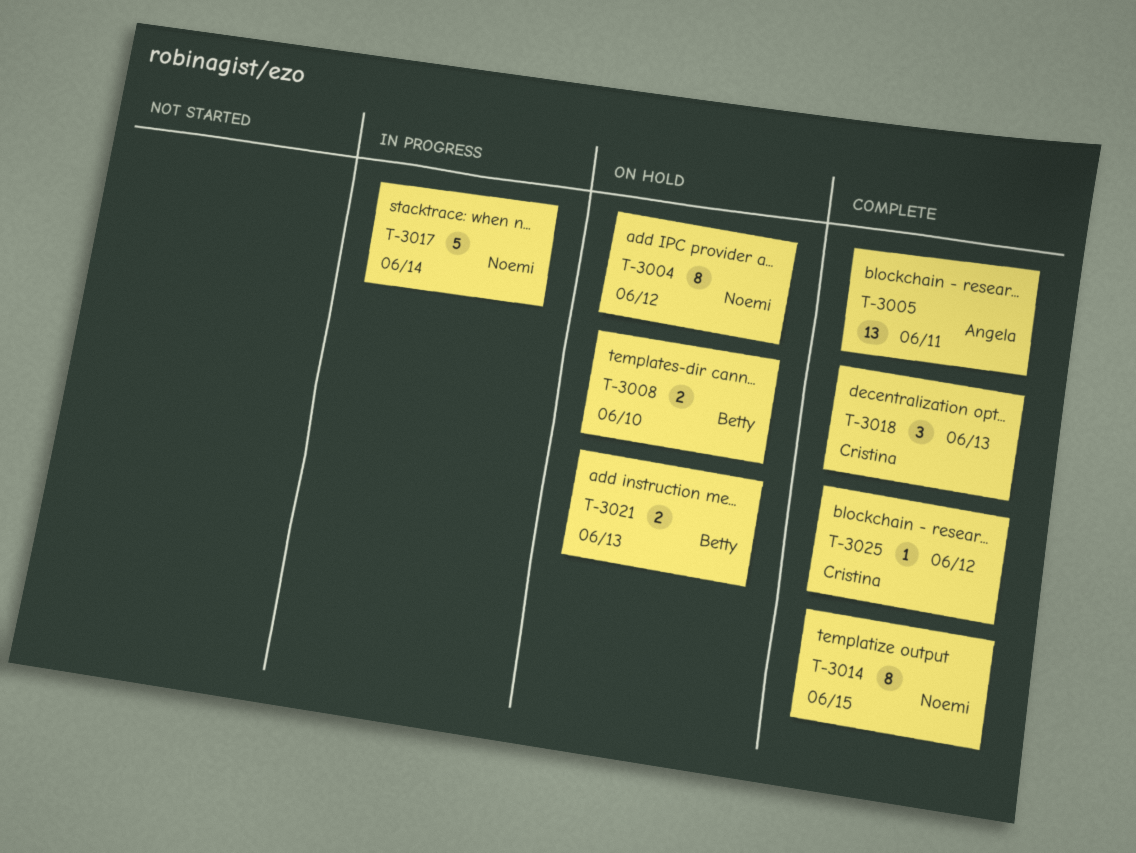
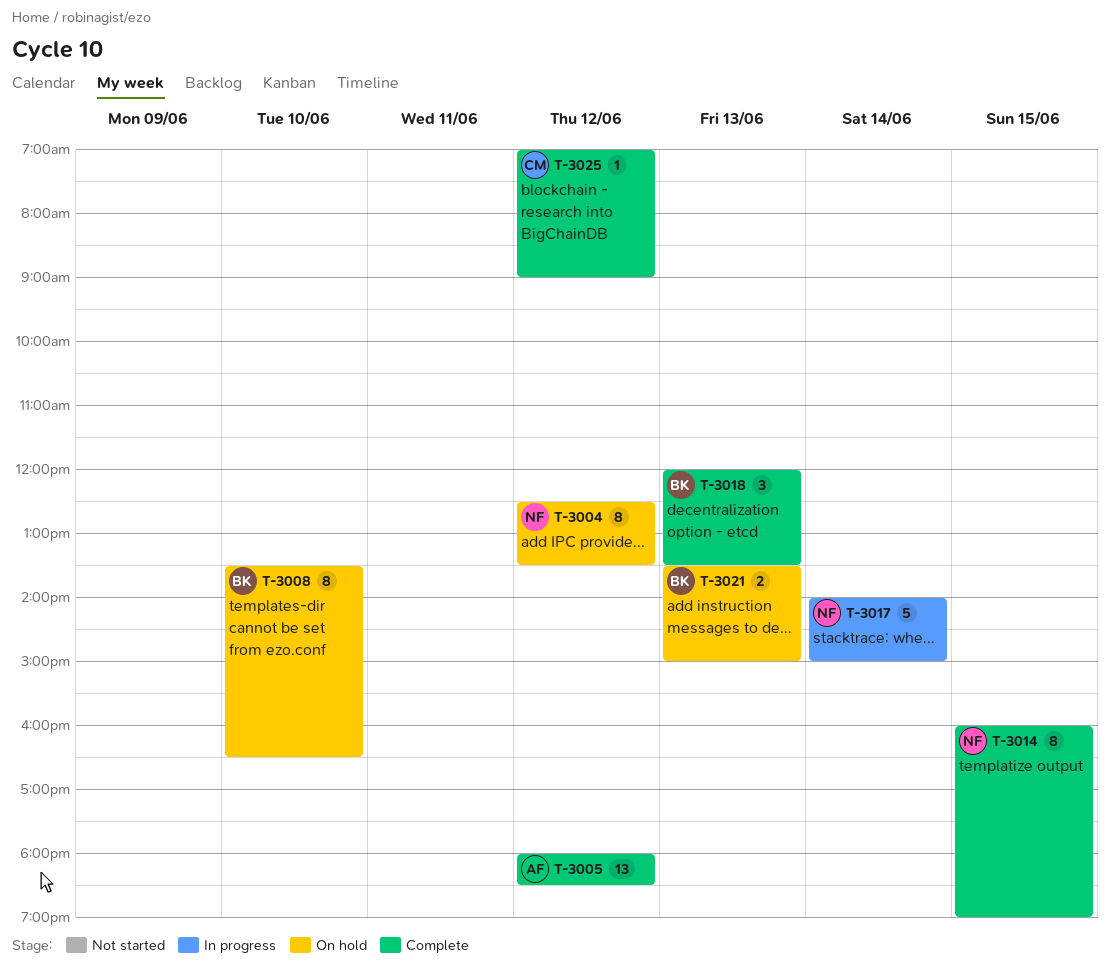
T-3005, day: Jun 11 -> Jun 12
T-3008, estimate: 2 -> 8
T-3018, owner: Cristina -> Betty

